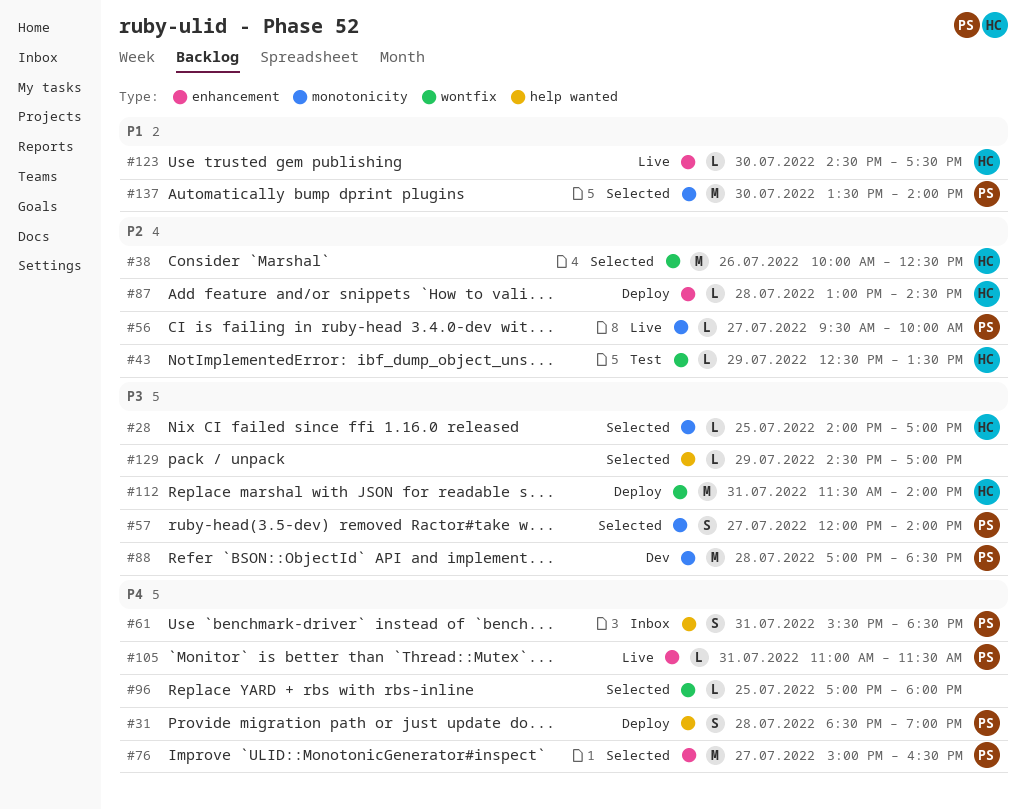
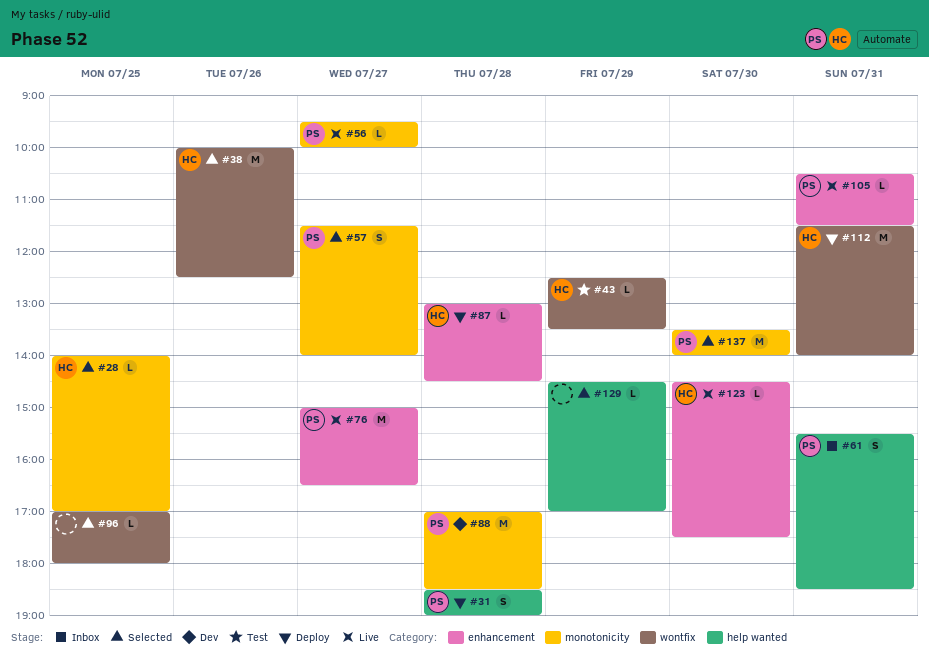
#57, begins: 12:00 -> 11:30
#76, status: Selected -> Live
#105, begins: 11:00 -> 10:30

